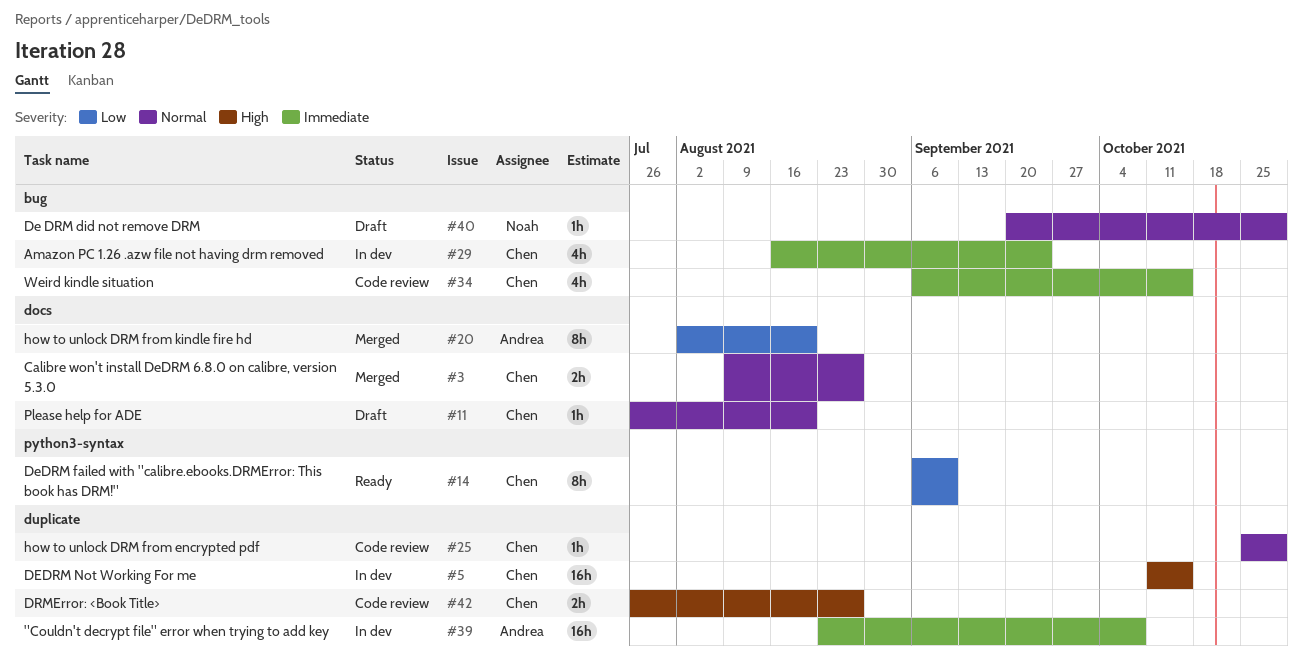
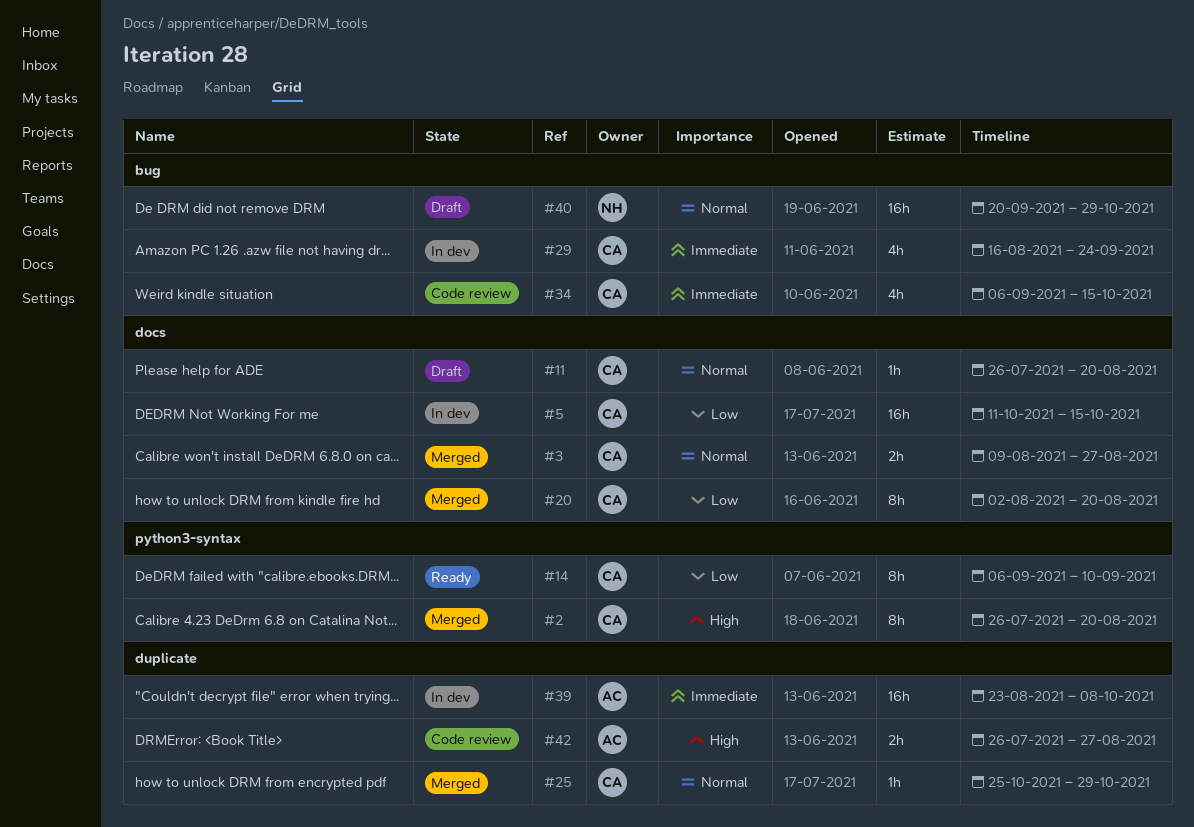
#2: none -> present
#5, priority: High -> Low
#5, label: duplicate -> docs
#20, owner: Andrea -> Chen
#25, status: Code review -> Merged
#40, estimate: 1h -> 16h
#42, owner: Chen -> Andrea

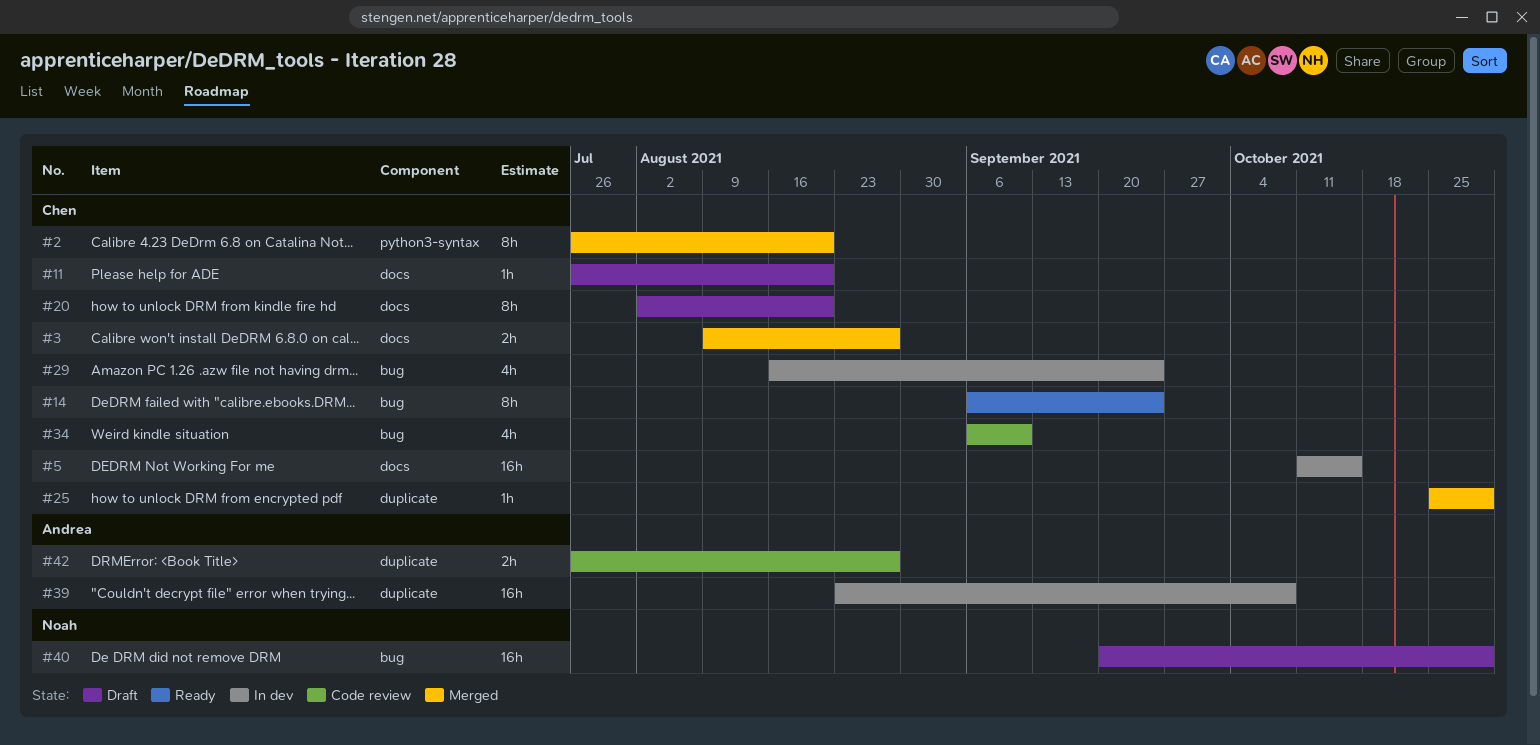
#14, label: python3-syntax -> bug
#14, due: Sep 10 -> Sep 24
#20, status: Merged -> Draft
#34, due: Oct 15 -> Sep 10

